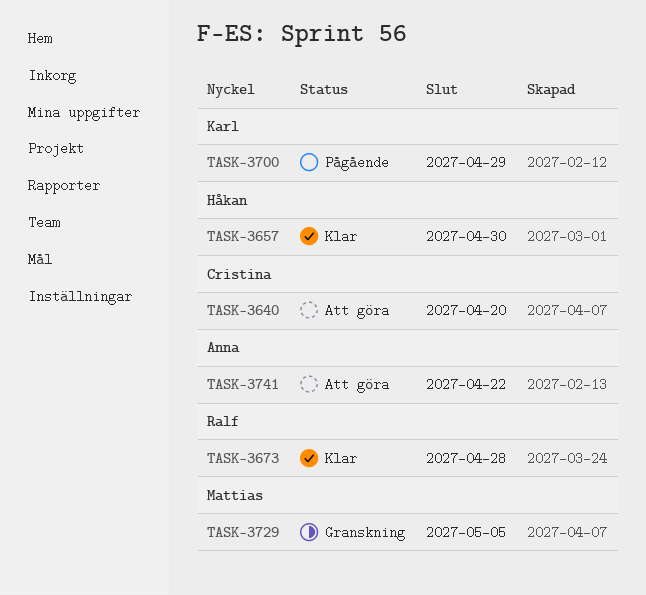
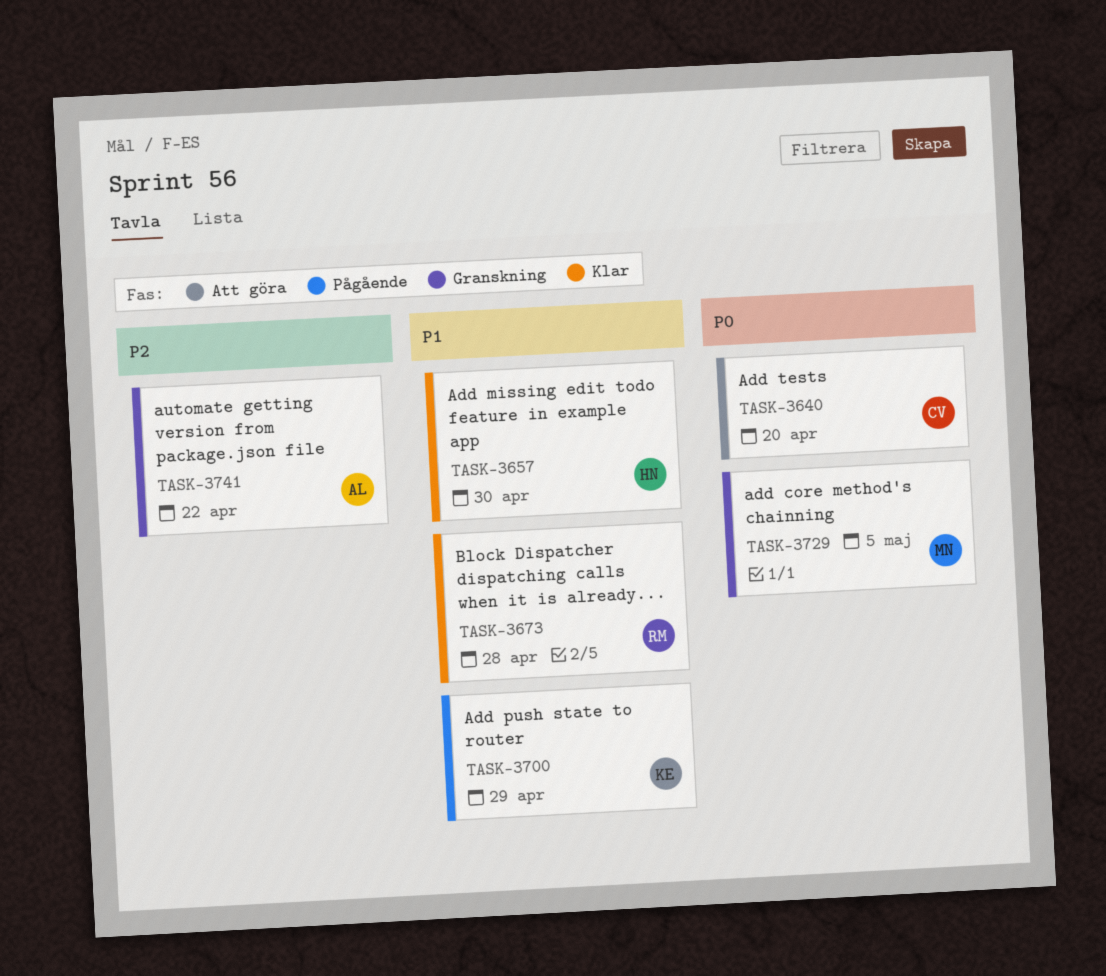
TASK-3741, status: Att göra -> Granskning

